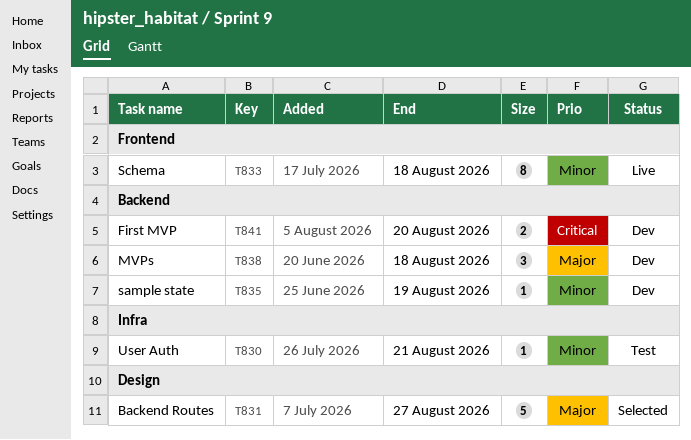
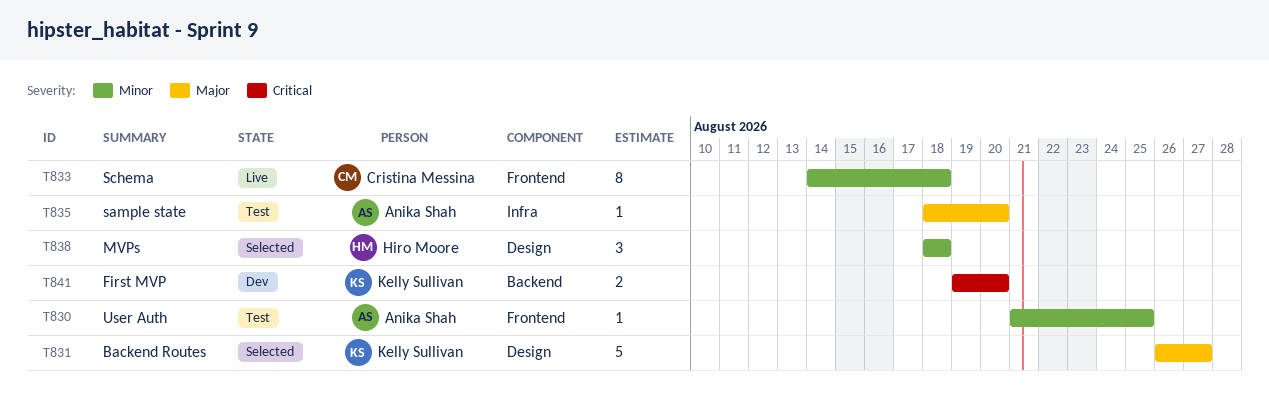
T830, label: Infra -> Frontend
T830, due: Aug 21 -> Aug 25
T835, status: Dev -> Test
T835, priority: Minor -> Major
T835, label: Backend -> Infra
T835, due: Aug 19 -> Aug 20
T838, status: Dev -> Selected
T838, priority: Major -> Minor
T838, label: Backend -> Design

